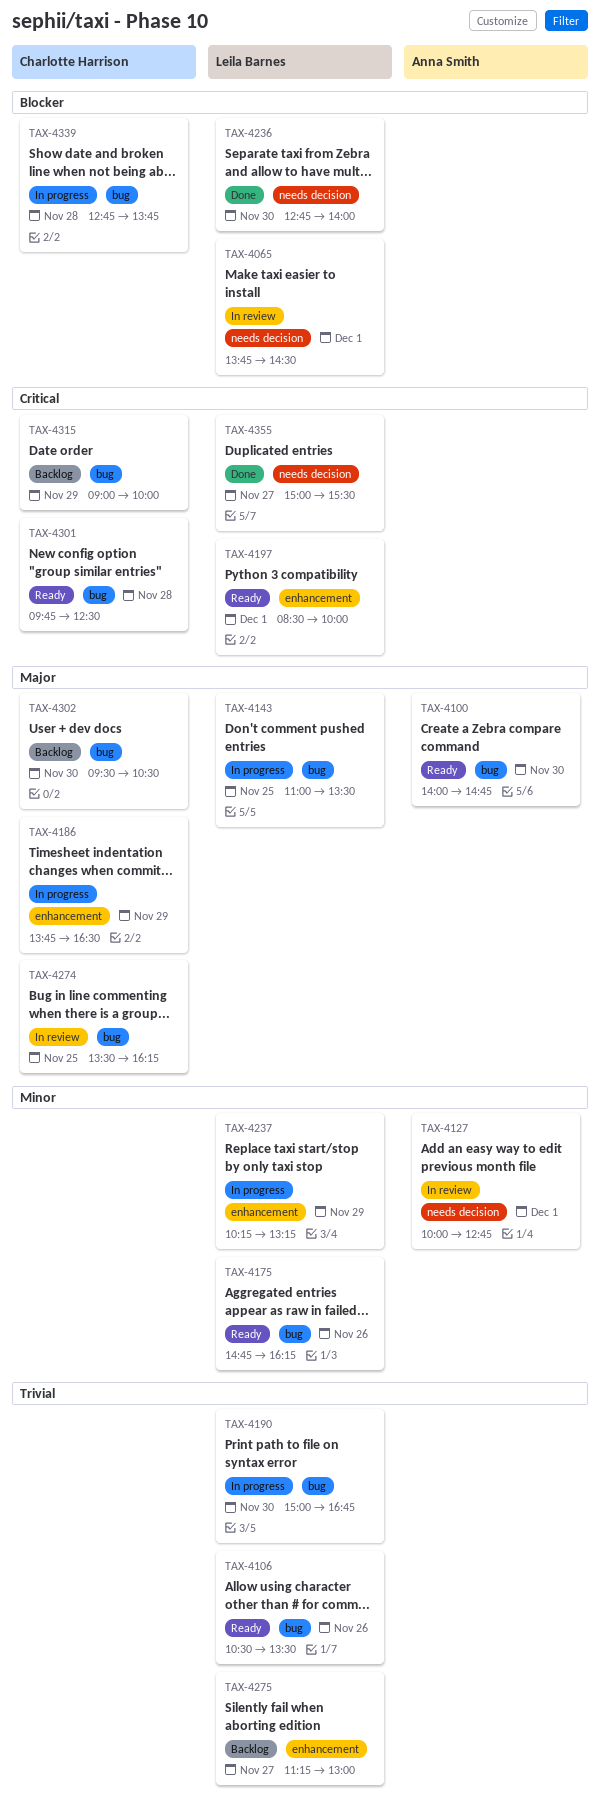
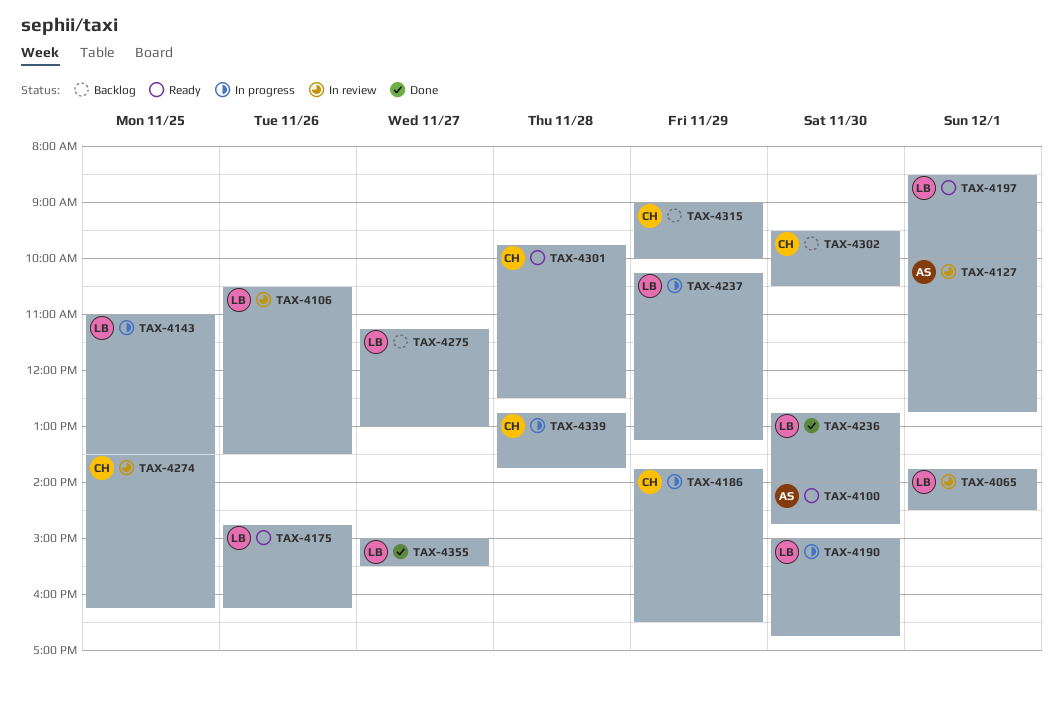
TAX-4106, status: Ready -> In review

